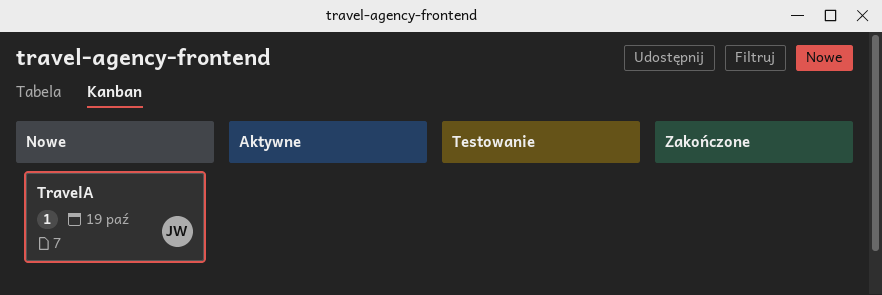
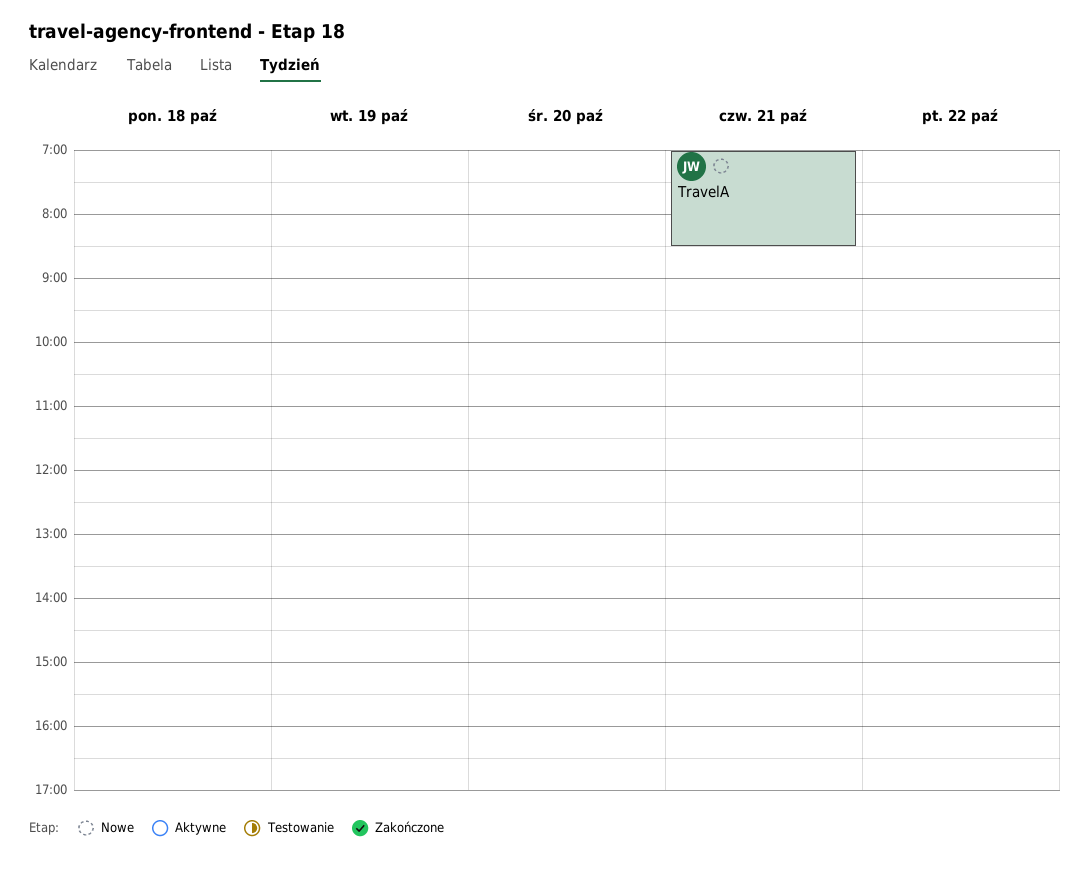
TravelA, day: Oct 19 -> Oct 21

